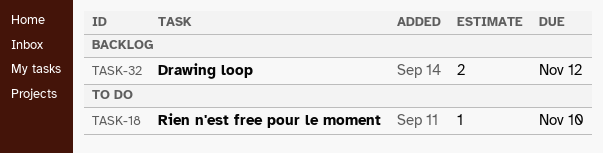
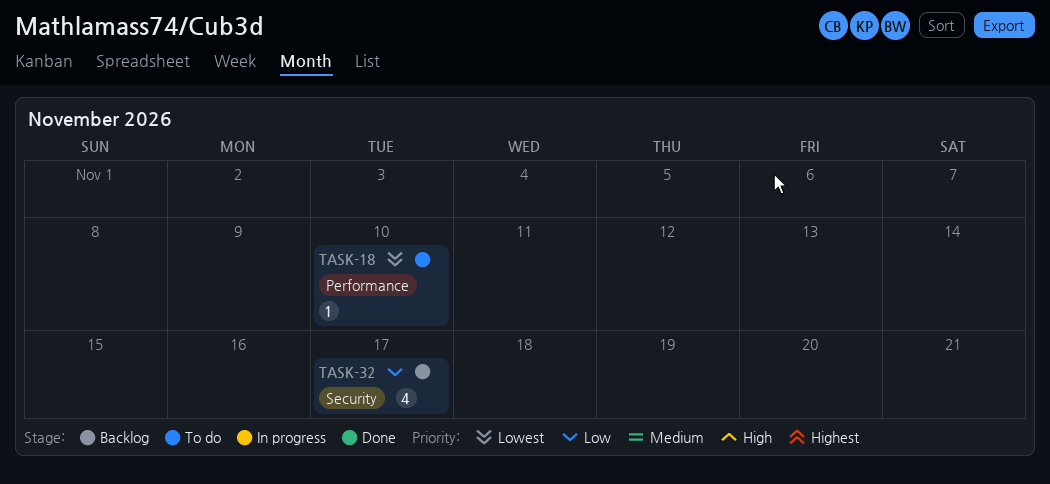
TASK-32, estimate: 2 -> 4
TASK-32, due: Nov 12 -> Nov 17

